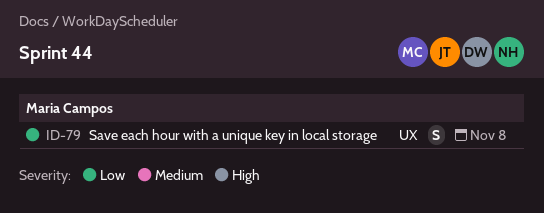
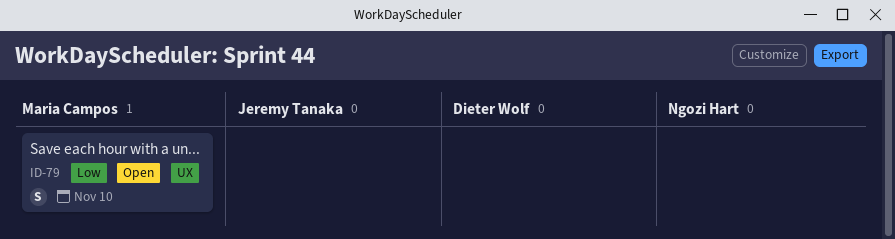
ID-79, due: Nov 8 -> Nov 10

